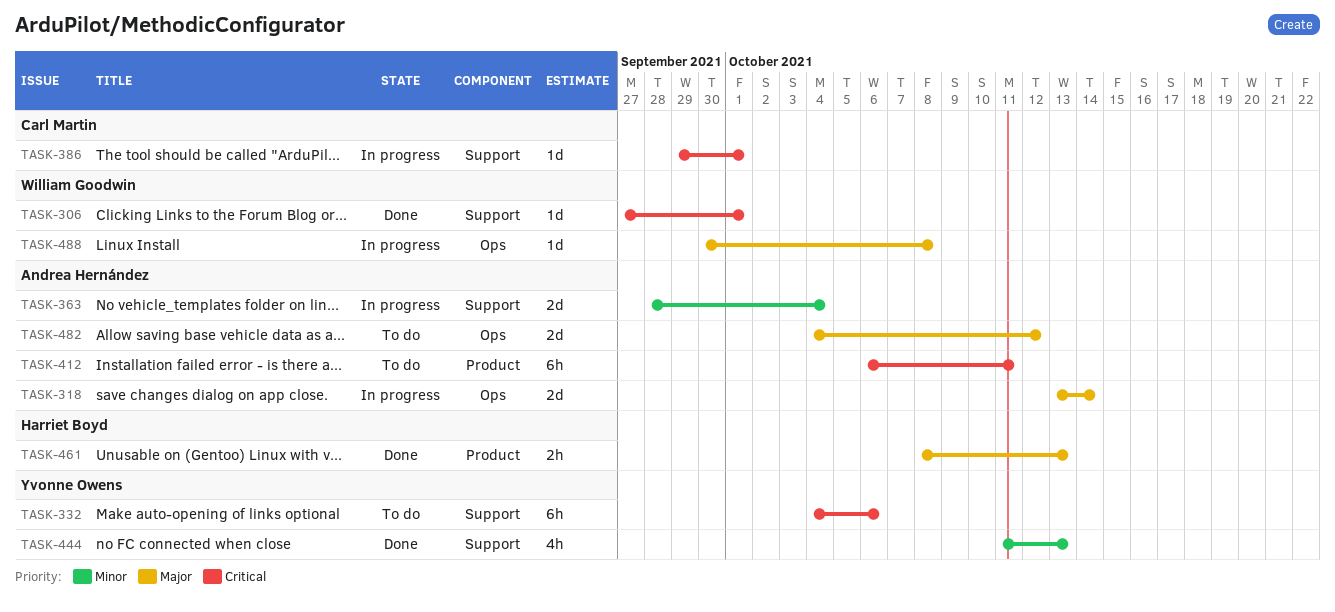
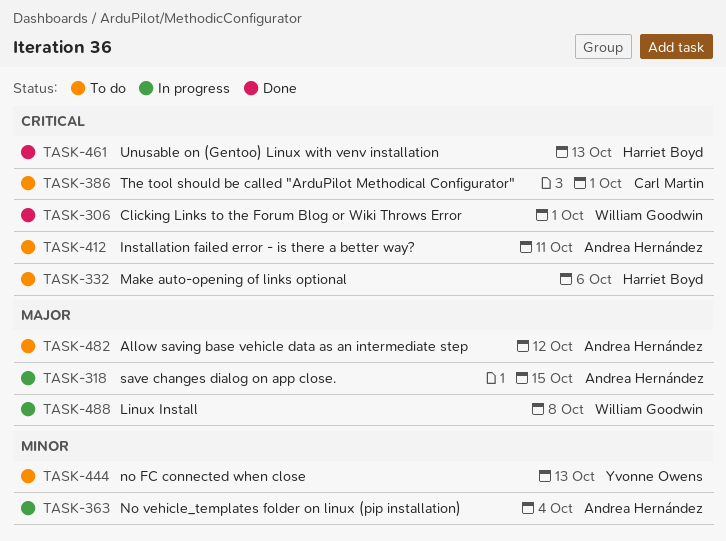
TASK-318, due: Oct 14 -> Oct 15
TASK-332, owner: Yvonne Owens -> Harriet Boyd
TASK-386, status: In progress -> To do
TASK-444, status: Done -> To do
TASK-461, priority: Major -> Critical

